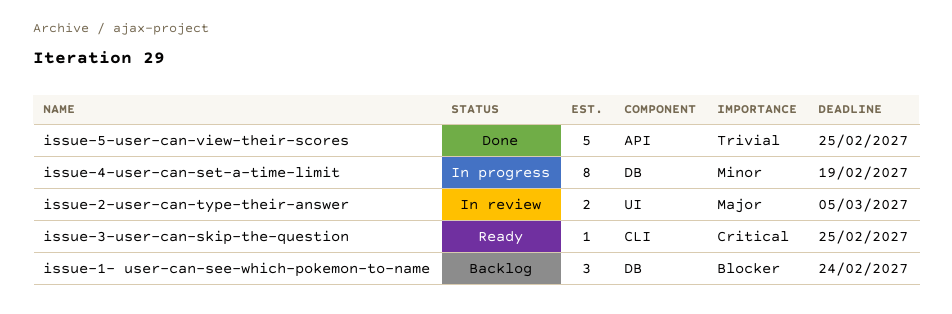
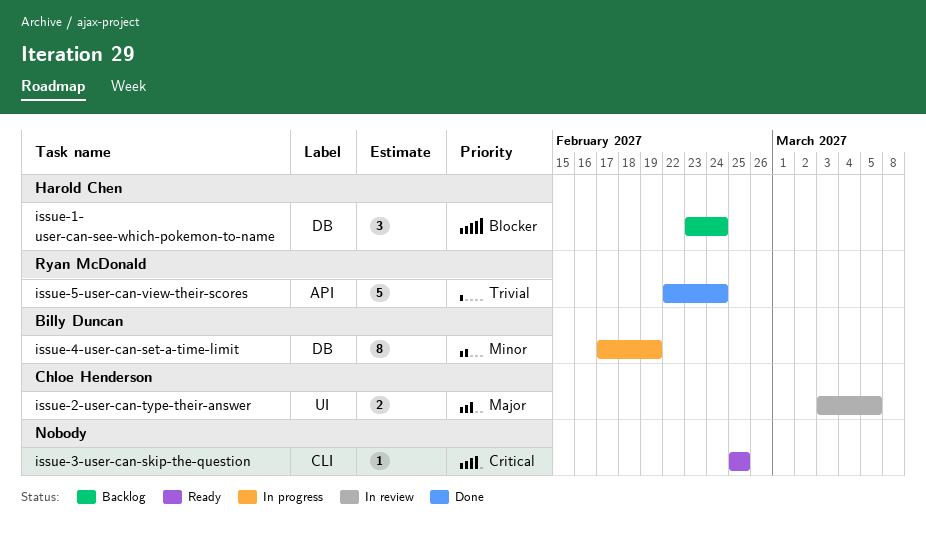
issue-5-user-can-view-their-scores, due: Feb 25 -> Feb 24

